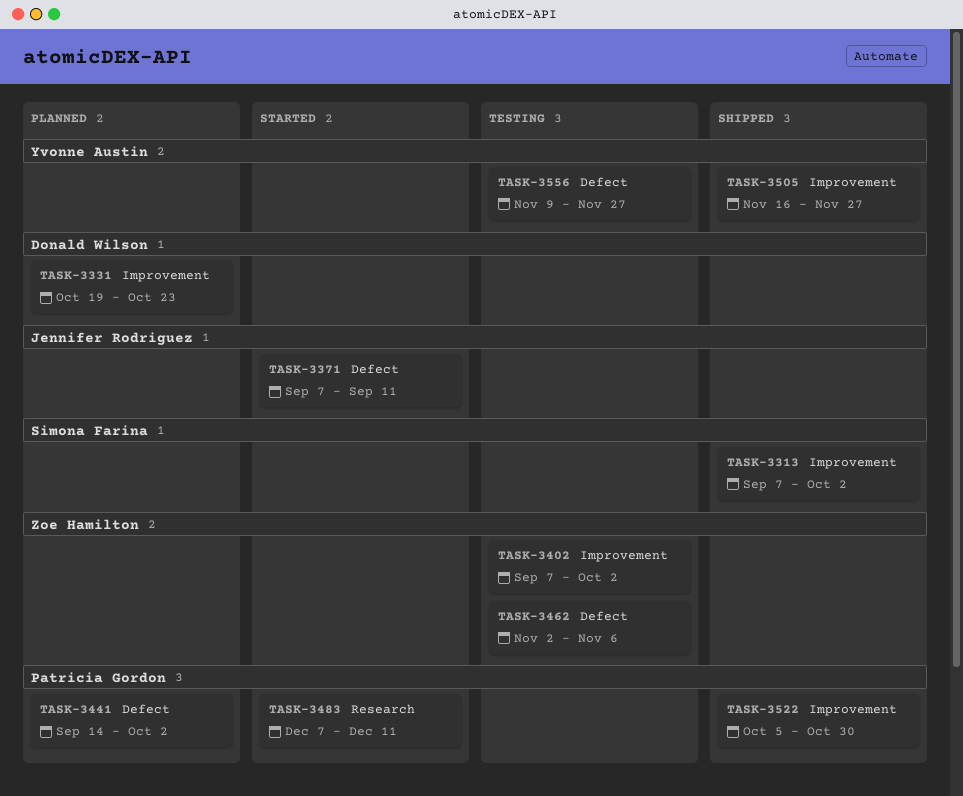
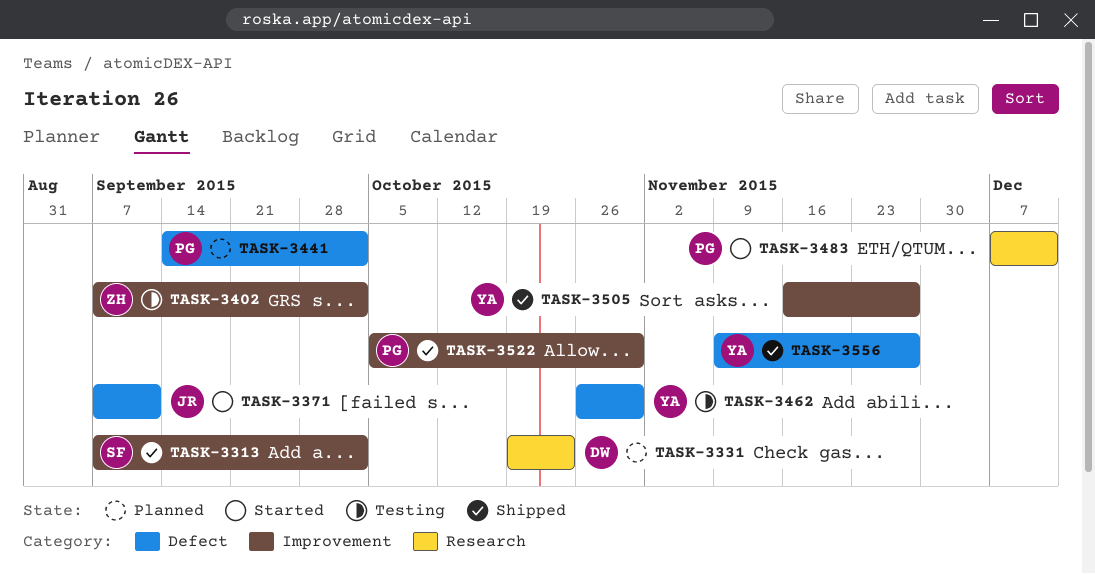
TASK-3331, label: Improvement -> Research
TASK-3462, owner: Zoe Hamilton -> Yvonne Austin
TASK-3462, start: Nov 2 -> Oct 26
TASK-3462, due: Nov 6 -> Oct 30
TASK-3556, status: Testing -> Shipped

